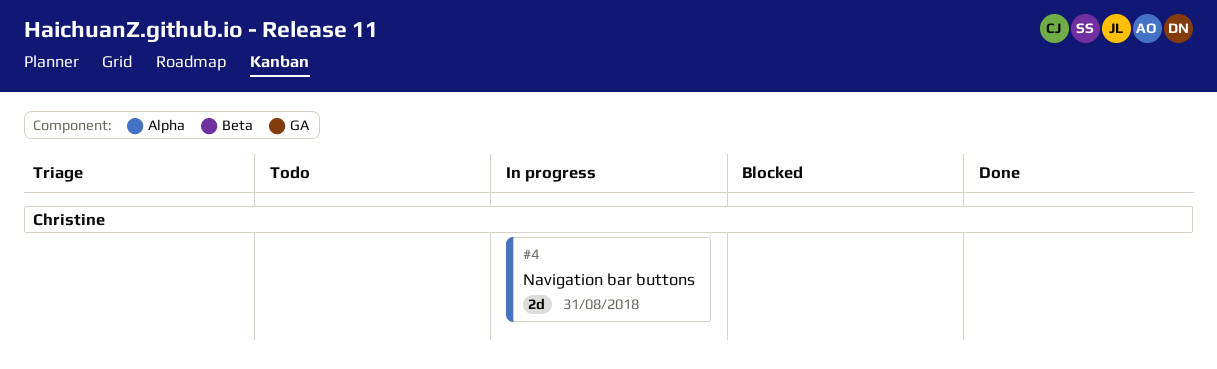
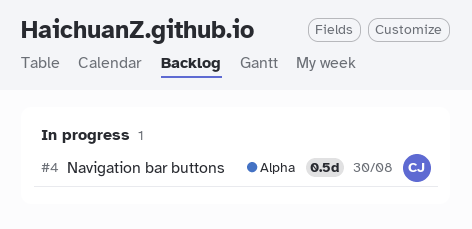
#4, estimate: 2d -> 0.5d
#4, due: Aug 31 -> Aug 30

